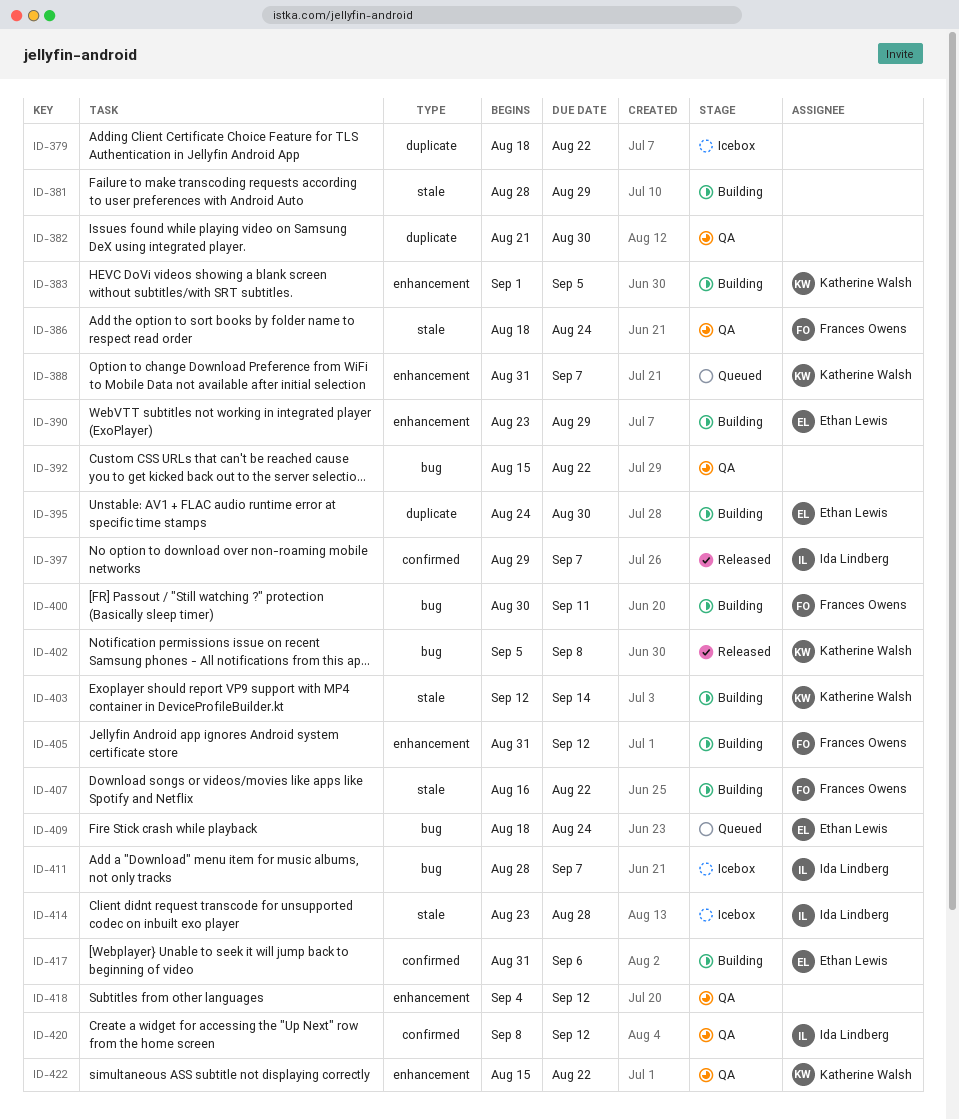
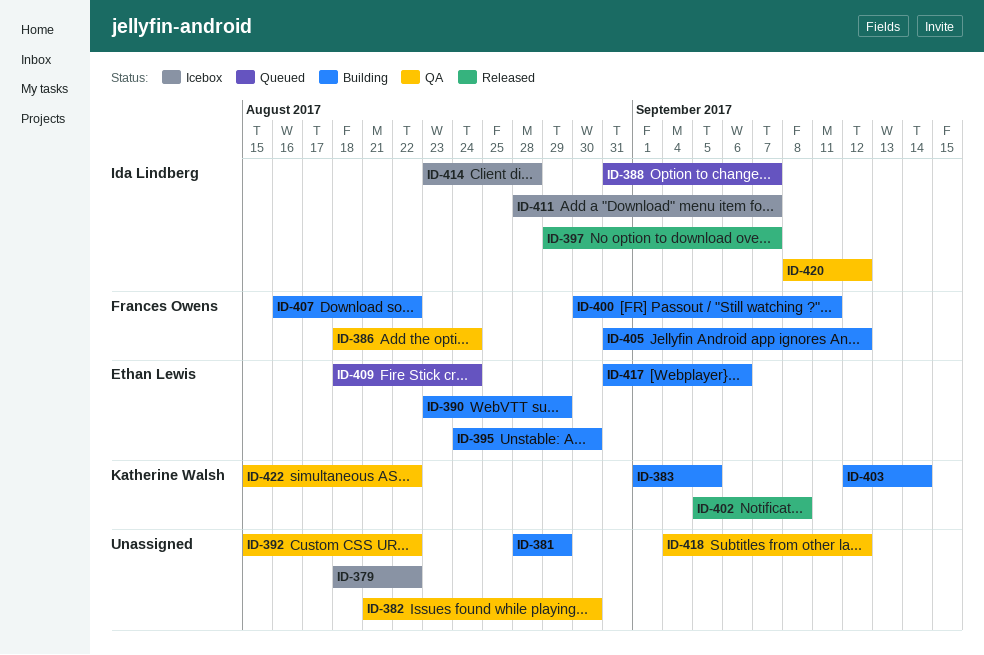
ID-388, owner: Katherine Walsh -> Ida Lindberg

